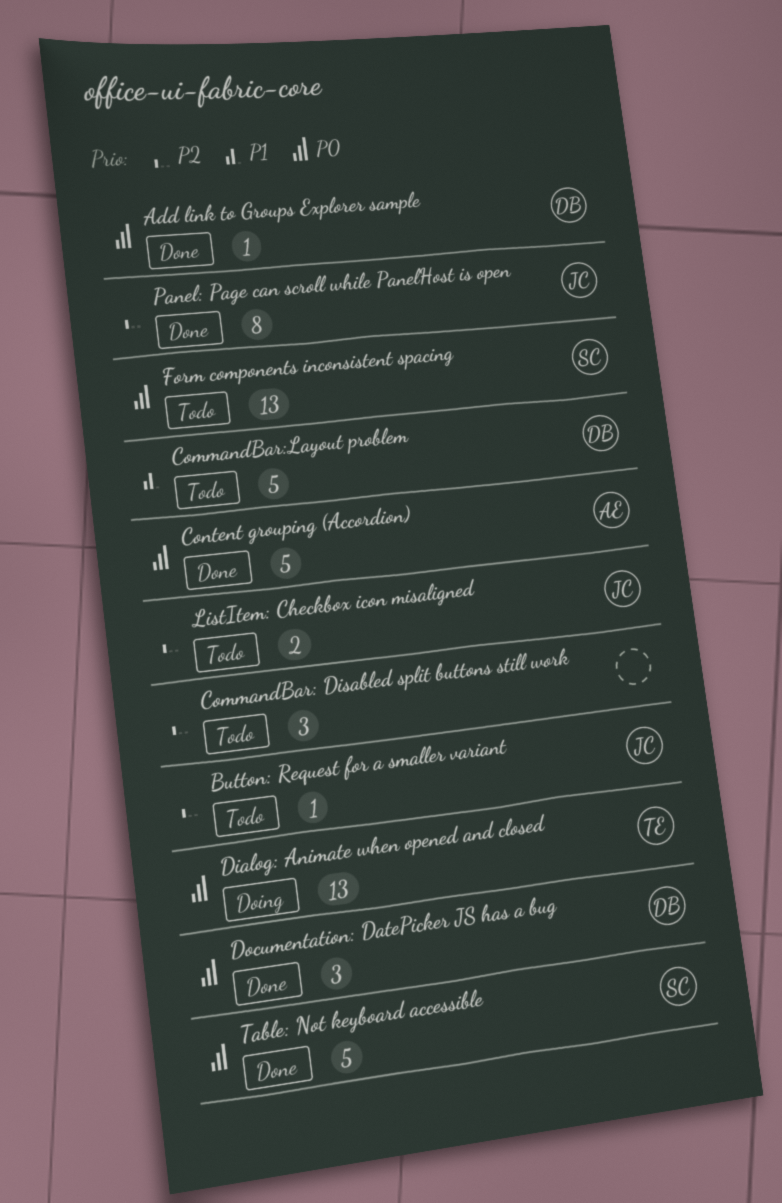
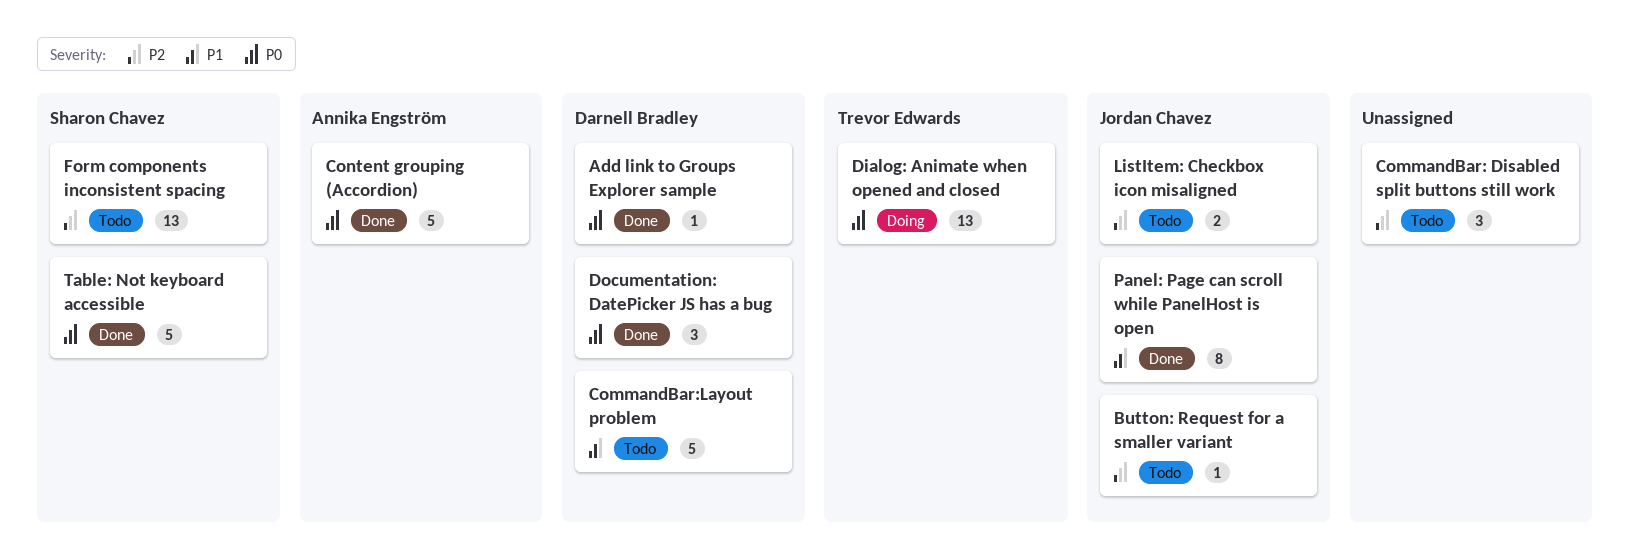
Form components inconsistent spacing, priority: P0 -> P2
Panel: Page can scroll while PanelHost is open, priority: P2 -> P1

